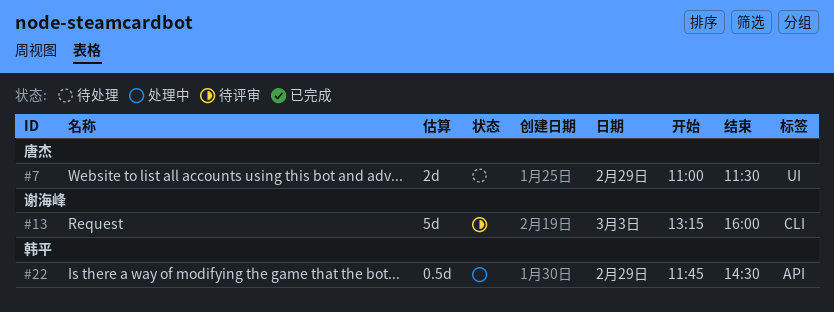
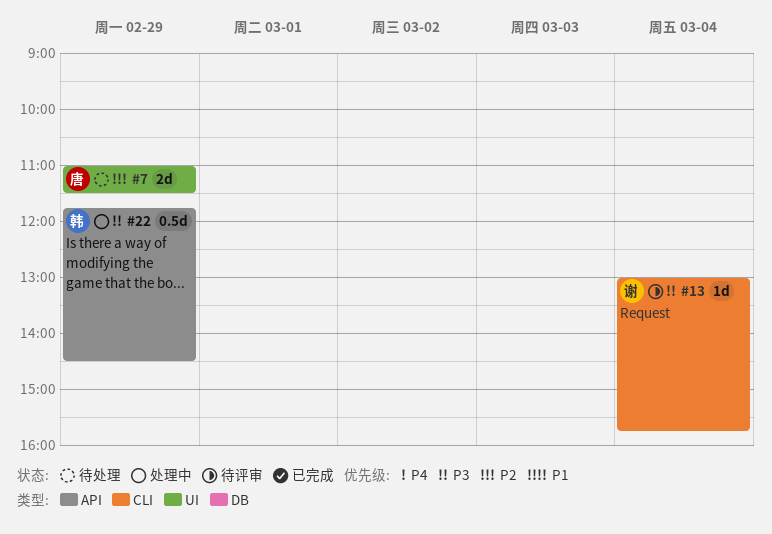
#13, estimate: 5d -> 1d
#13, day: Mar 3 -> Mar 4
#13, begins: 13:15 -> 13:00
#13, ends: 16:00 -> 15:45

